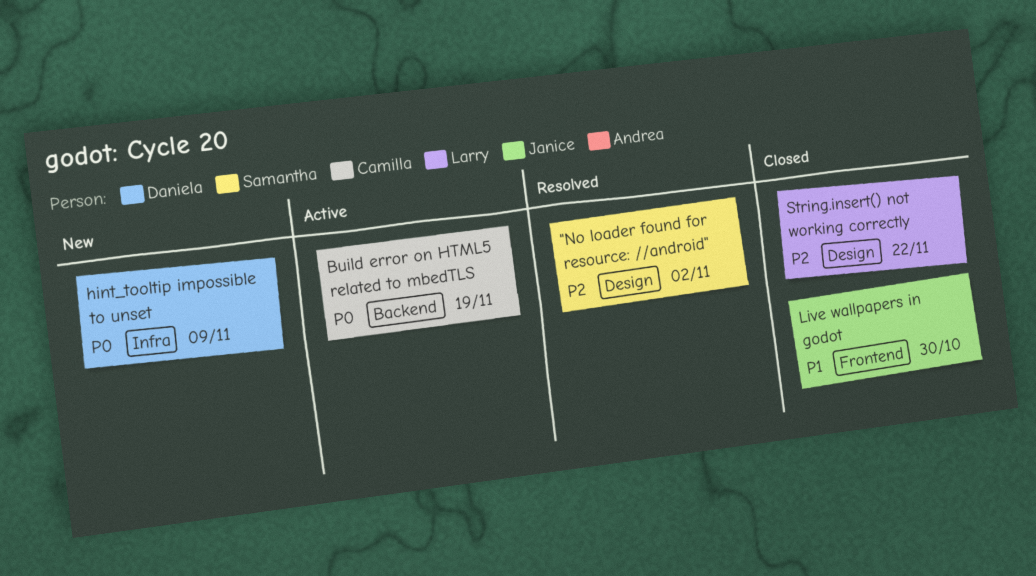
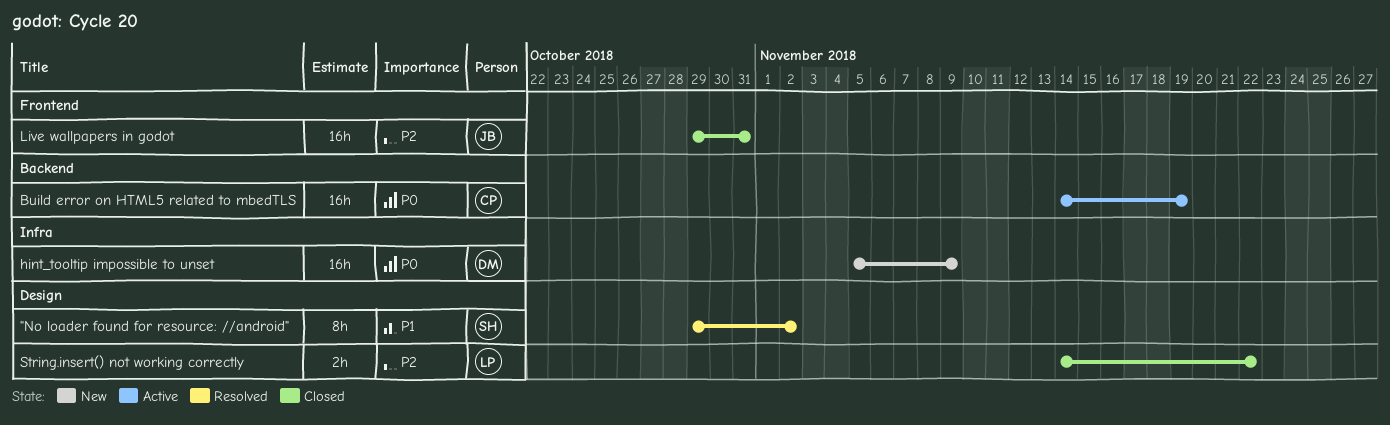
"No loader found for resource: //android", priority: P2 -> P1
Live wallpapers in godot, priority: P1 -> P2
Live wallpapers in godot, due: Oct 30 -> Oct 31

